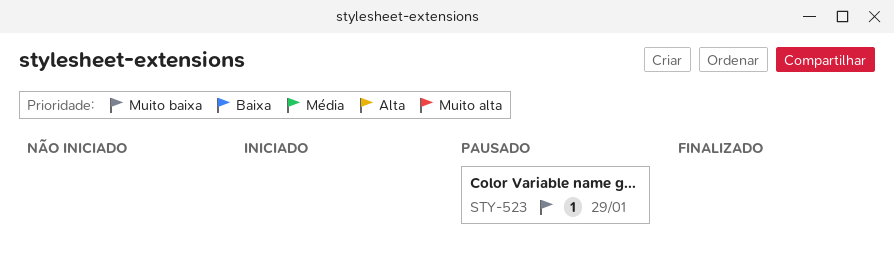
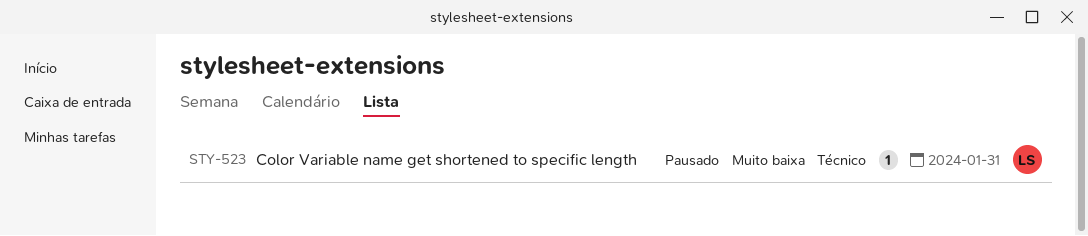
STY-523, due: Jan 29 -> Jan 31

